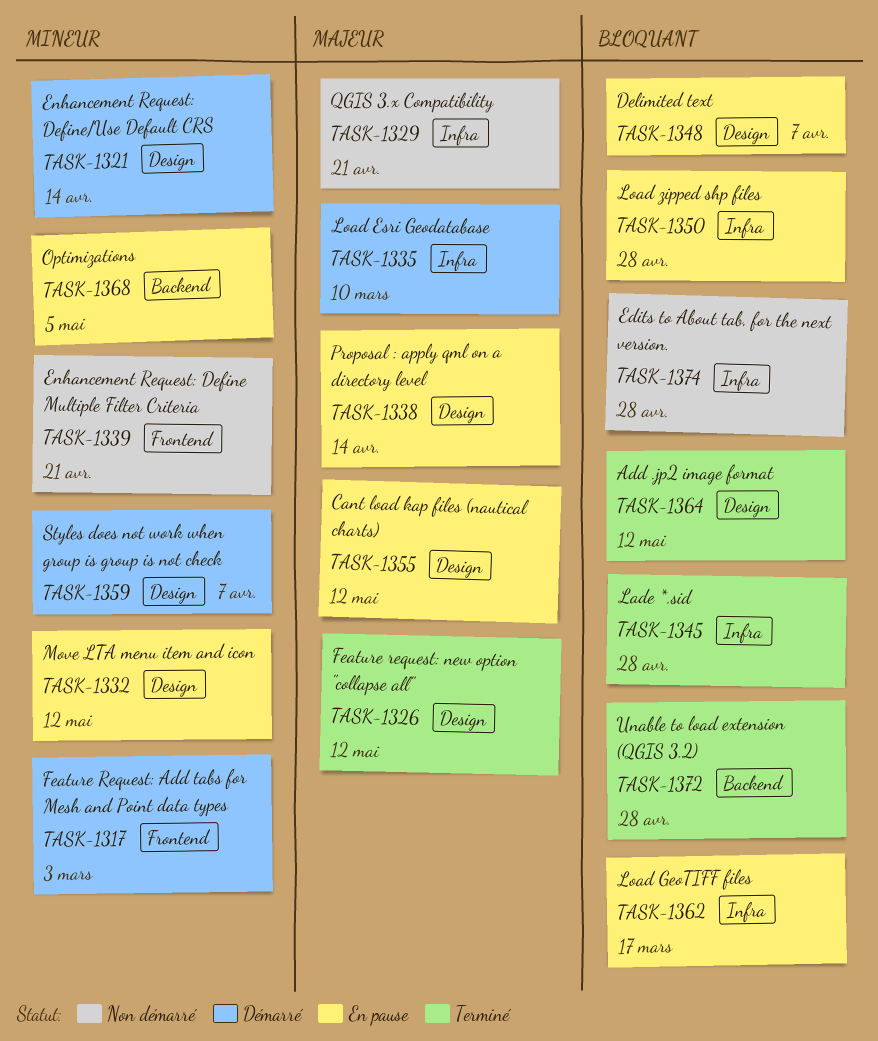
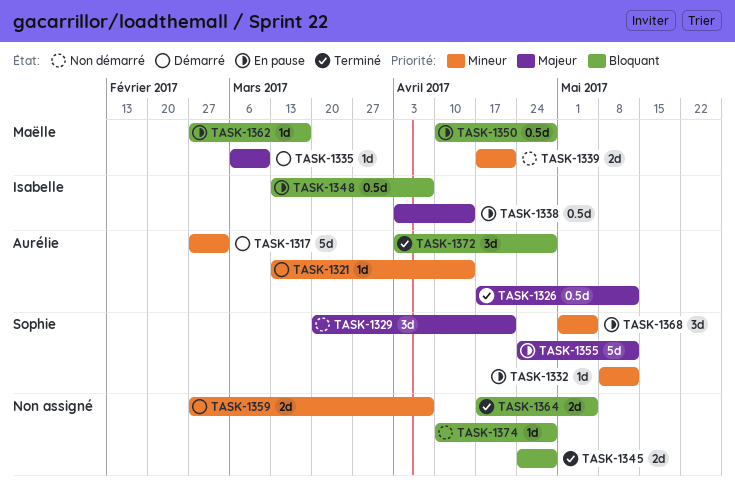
TASK-1364, due: May 12 -> May 5

